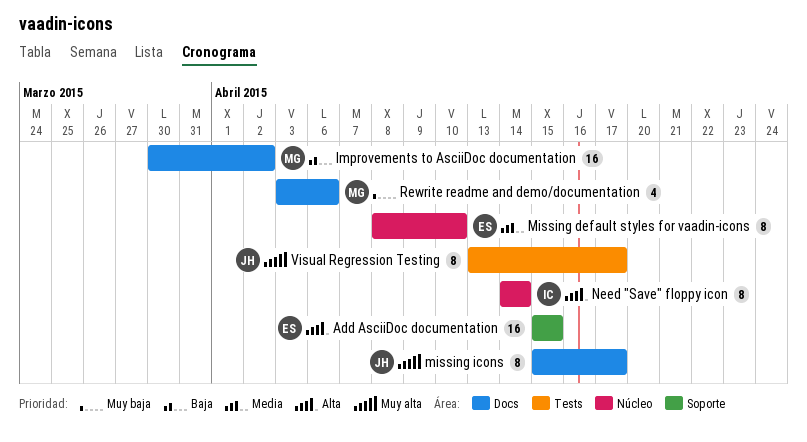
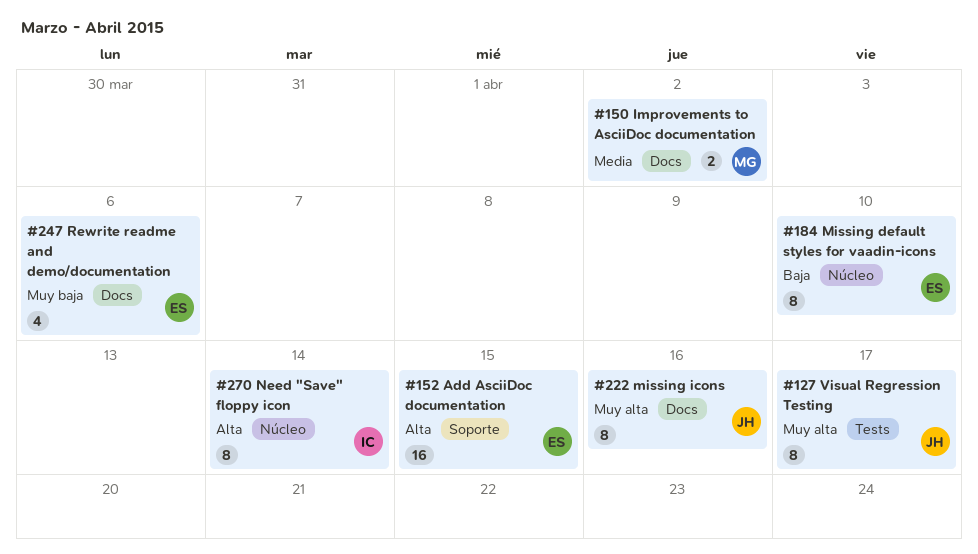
Improvements to AsciiDoc documentation, priority: Baja -> Media
Improvements to AsciiDoc documentation, estimate: 16 -> 2
Missing default styles for vaadin-icons, priority: Media -> Baja
missing icons, due: Apr 17 -> Apr 16
Rewrite readme and demo/documentation, owner: MG -> ES

